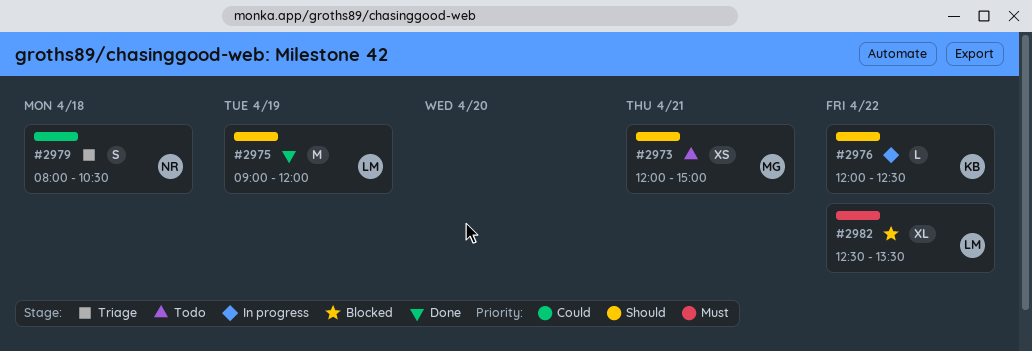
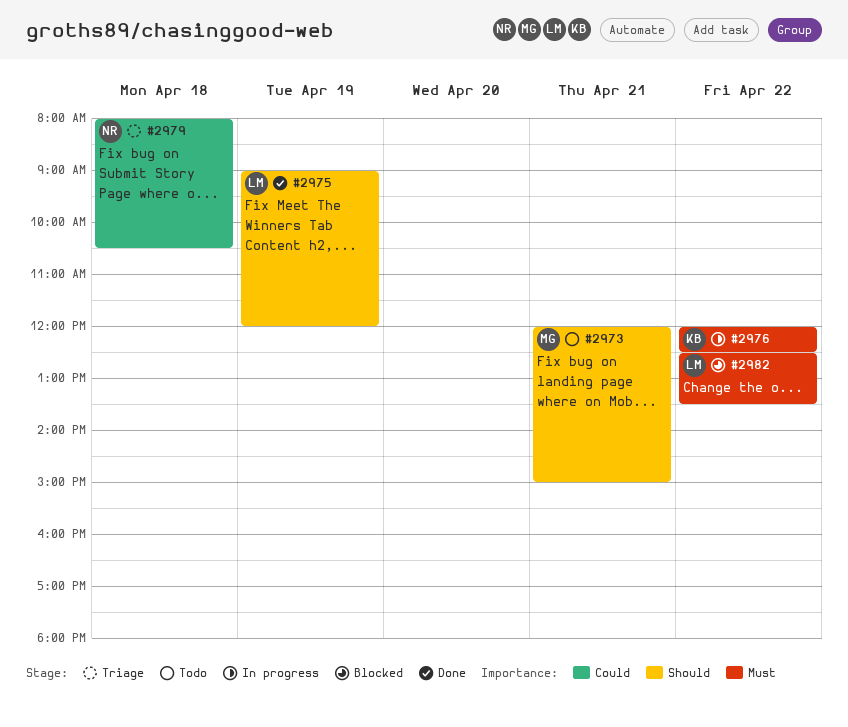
#2976, priority: Should -> Must

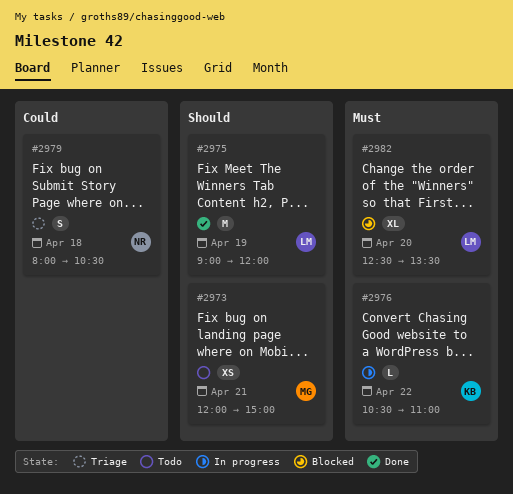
#2976, begins: 12:00 -> 10:30
#2976, ends: 12:30 -> 11:00
#2982, day: Apr 22 -> Apr 20

